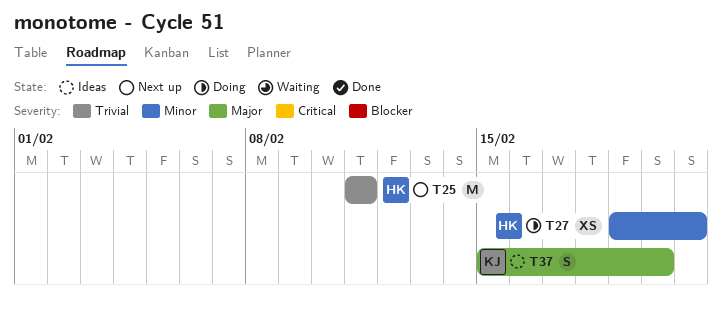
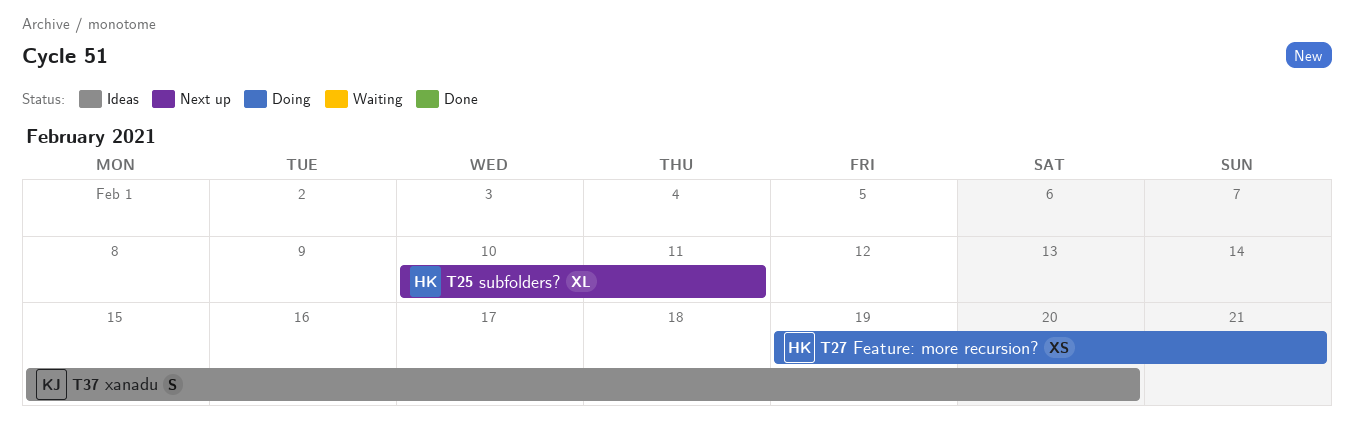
T25, estimate: M -> XL
T25, start: Feb 11 -> Feb 10

